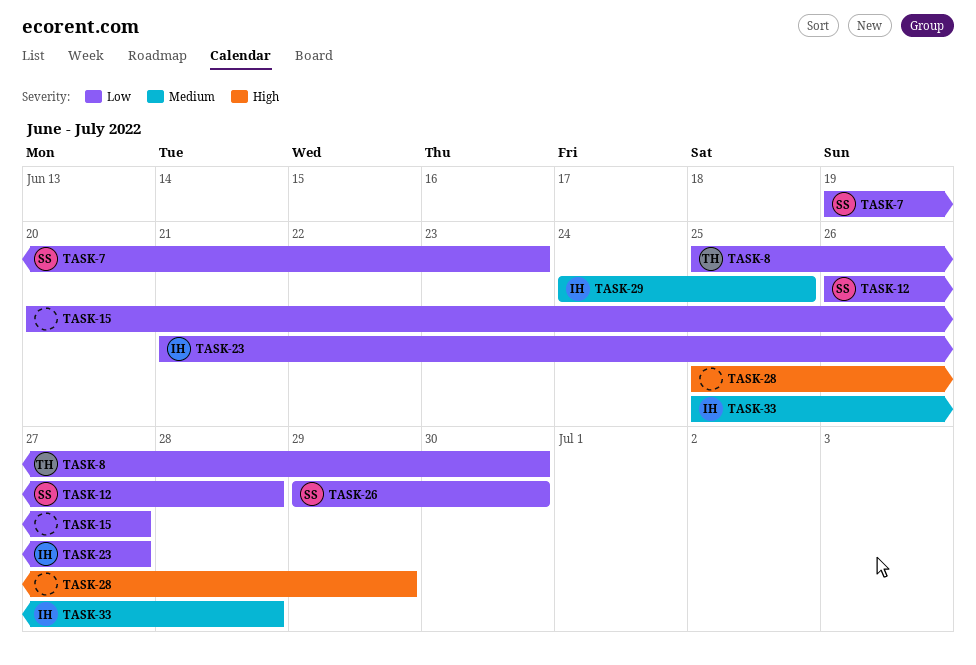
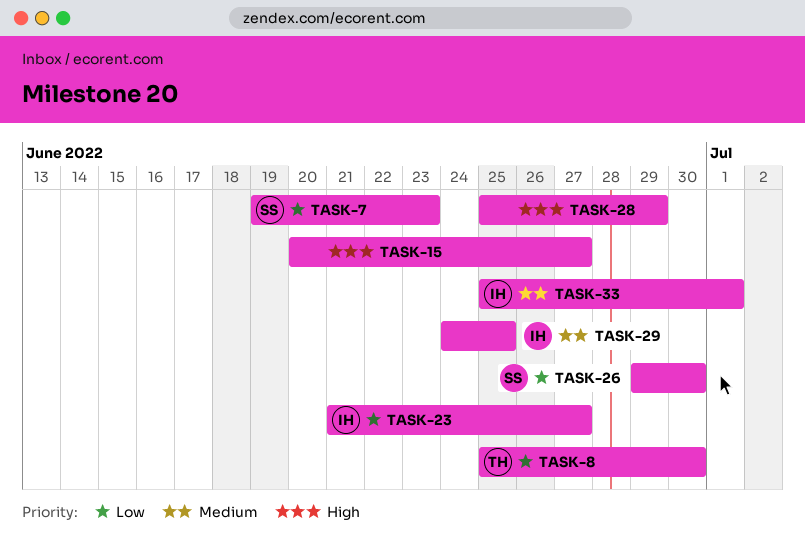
TASK-12: present -> none
TASK-15, priority: Low -> High
TASK-33, due: Jun 28 -> Jul 1

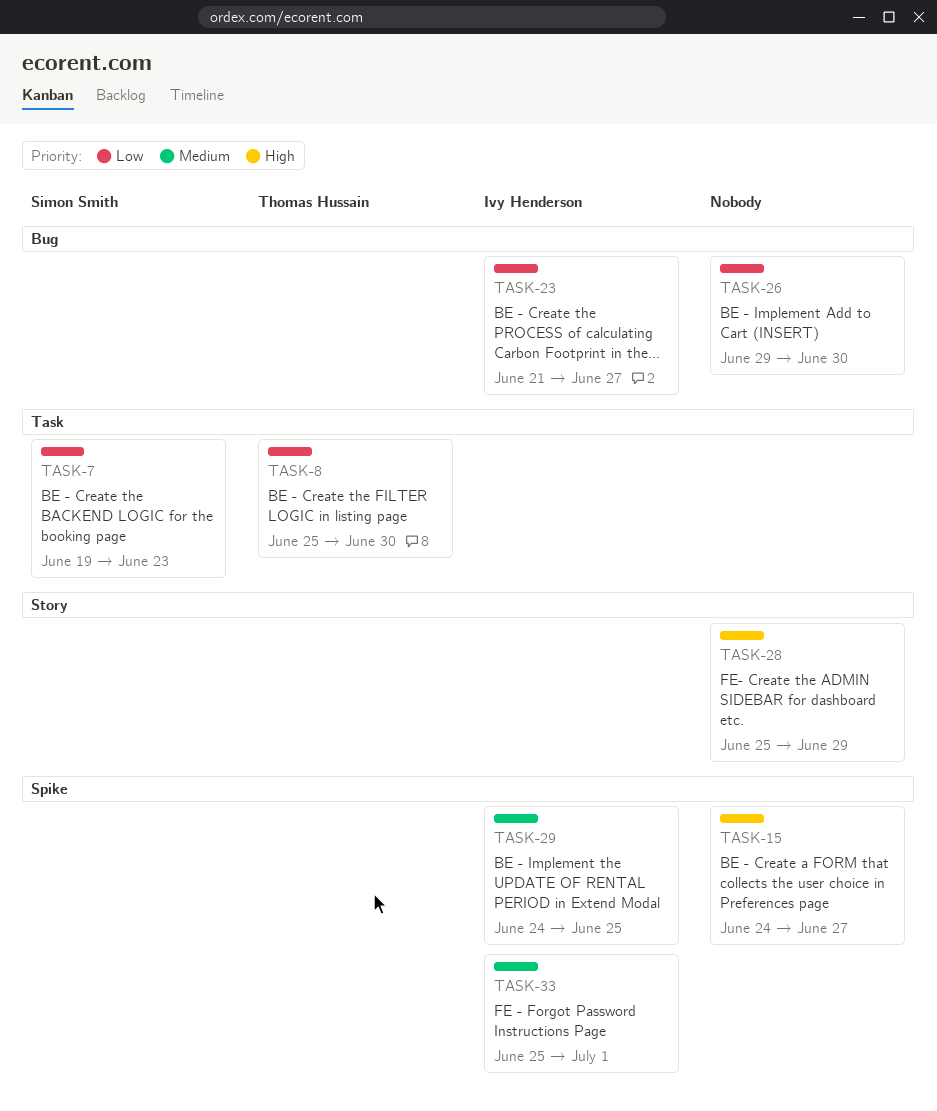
TASK-15, start: Jun 20 -> Jun 24
TASK-26, owner: Simon Smith -> none

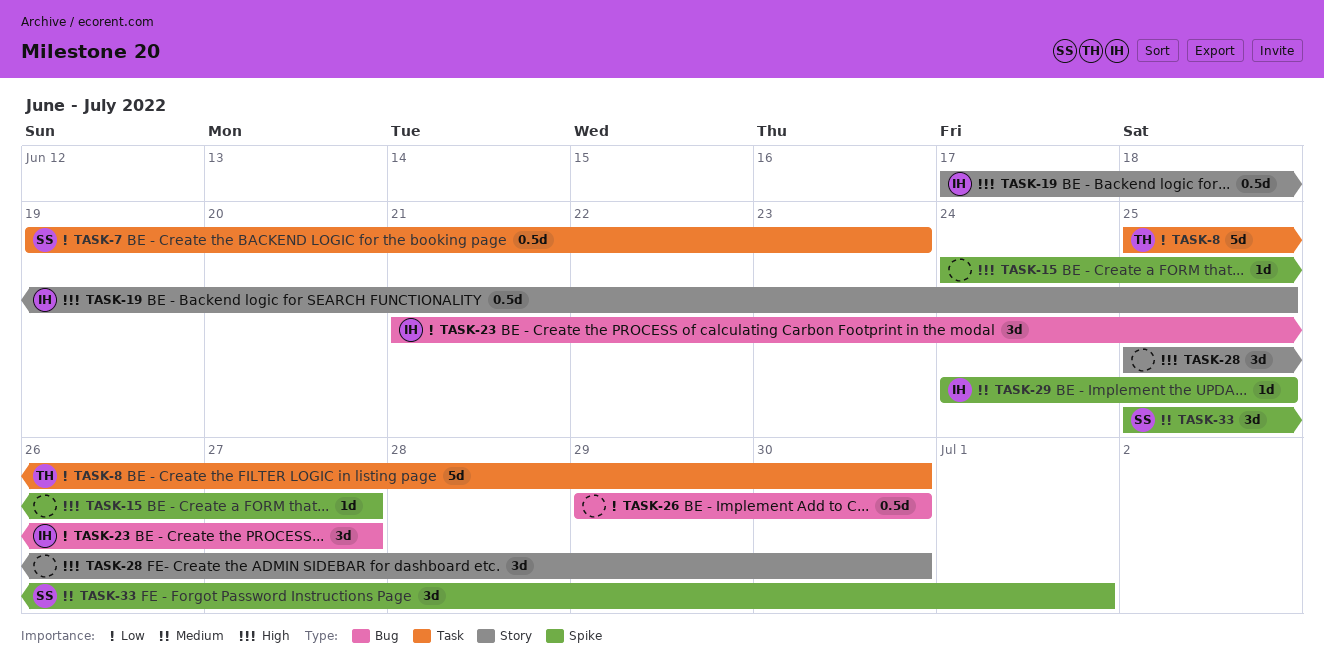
TASK-19: none -> present
TASK-28, due: Jun 29 -> Jun 30
TASK-33, owner: Ivy Henderson -> Simon Smith

